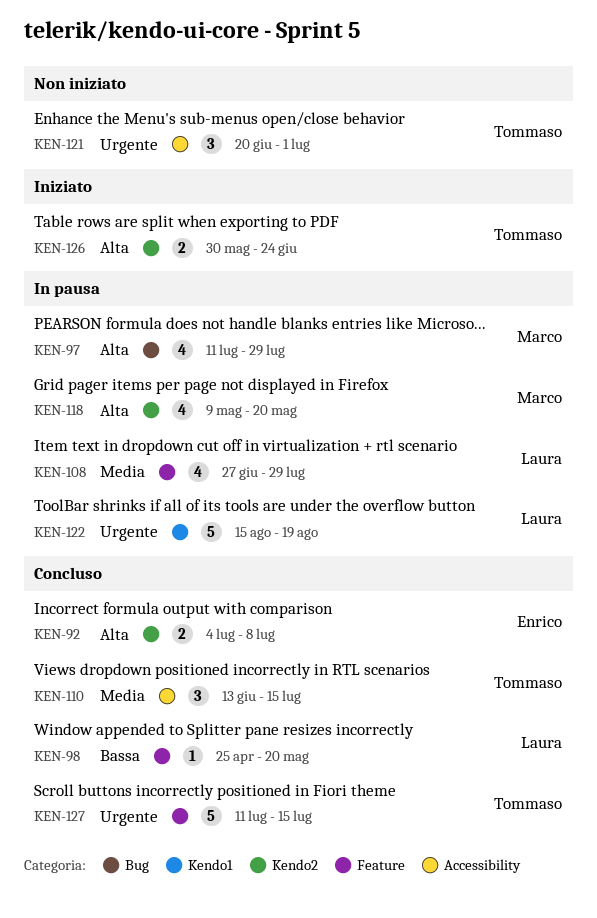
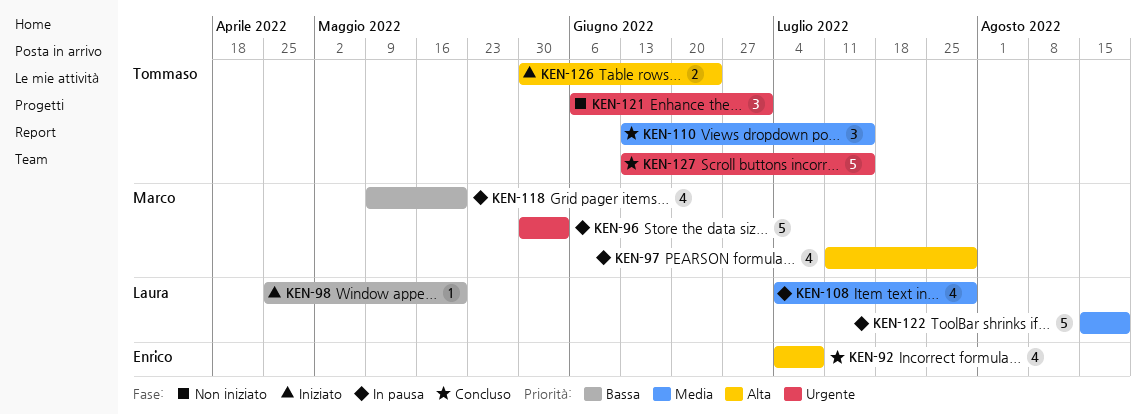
KEN-92, estimate: 2 -> 4
KEN-96: none -> present
KEN-98, status: Concluso -> Iniziato
KEN-108, start: Jun 27 -> Jul 4
KEN-118, priority: Alta -> Bassa
KEN-121, start: Jun 20 -> Jun 6
KEN-122, priority: Urgente -> Media
KEN-127, start: Jul 11 -> Jun 13

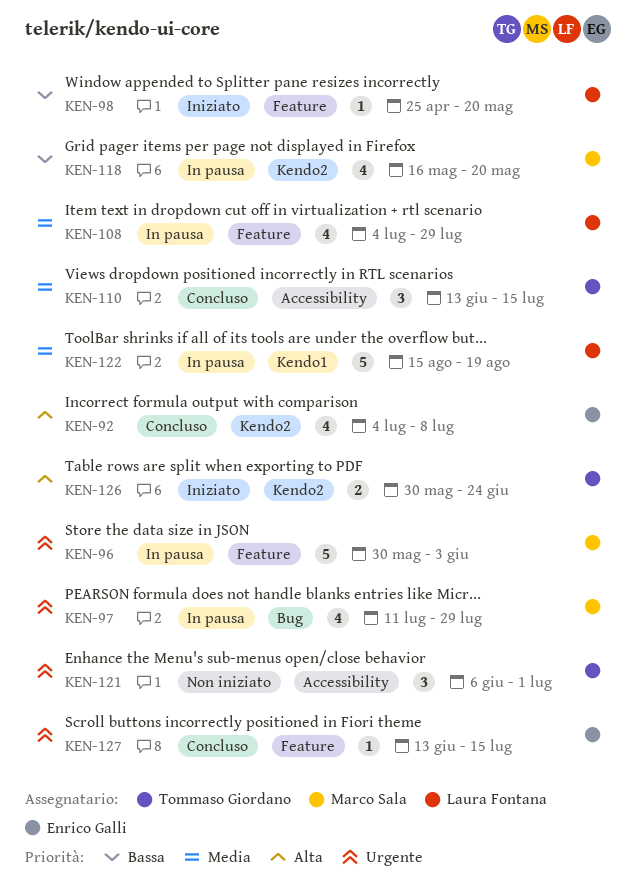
KEN-97, priority: Alta -> Urgente
KEN-118, start: May 9 -> May 16
KEN-127, owner: Tommaso Giordano -> Enrico Galli
KEN-127, estimate: 5 -> 1

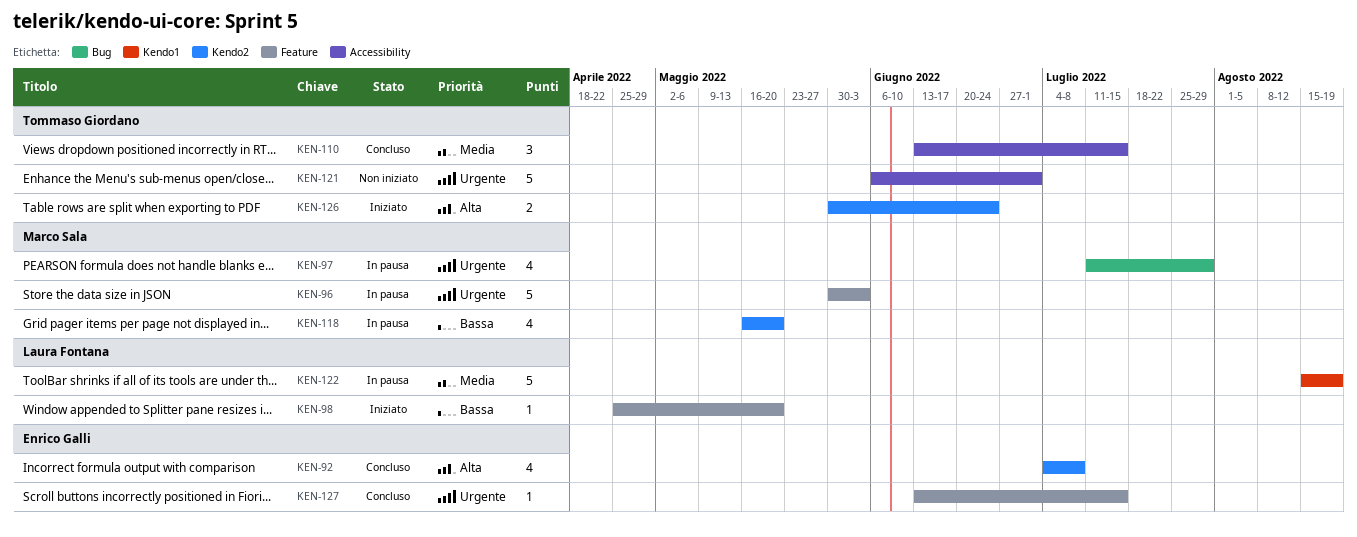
KEN-108: present -> none
KEN-121, estimate: 3 -> 5

